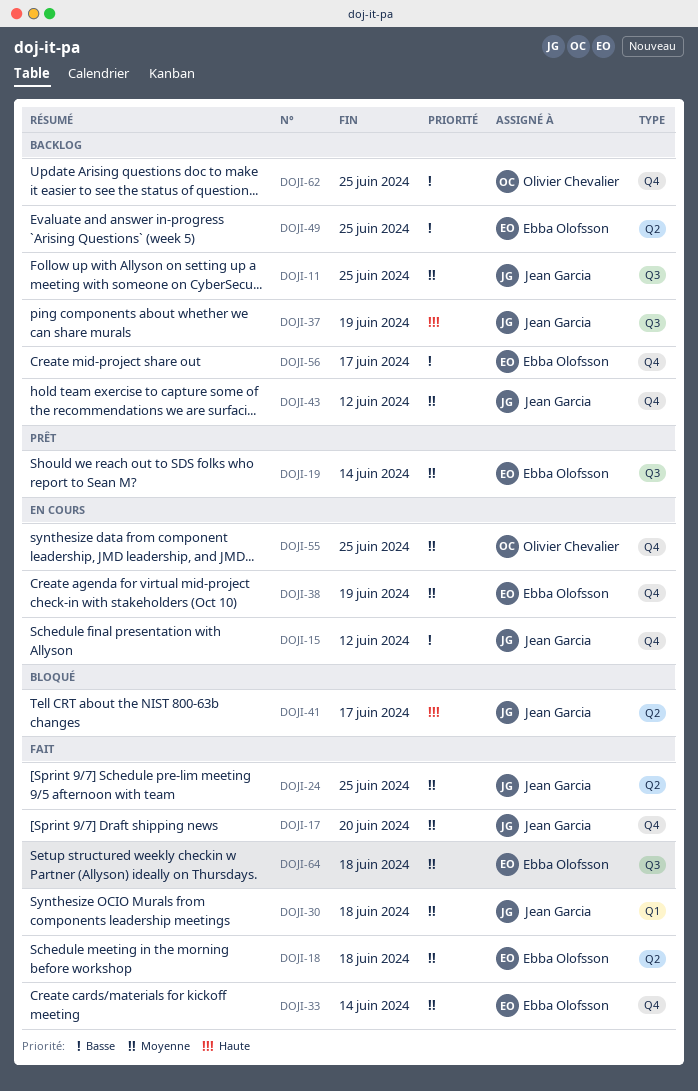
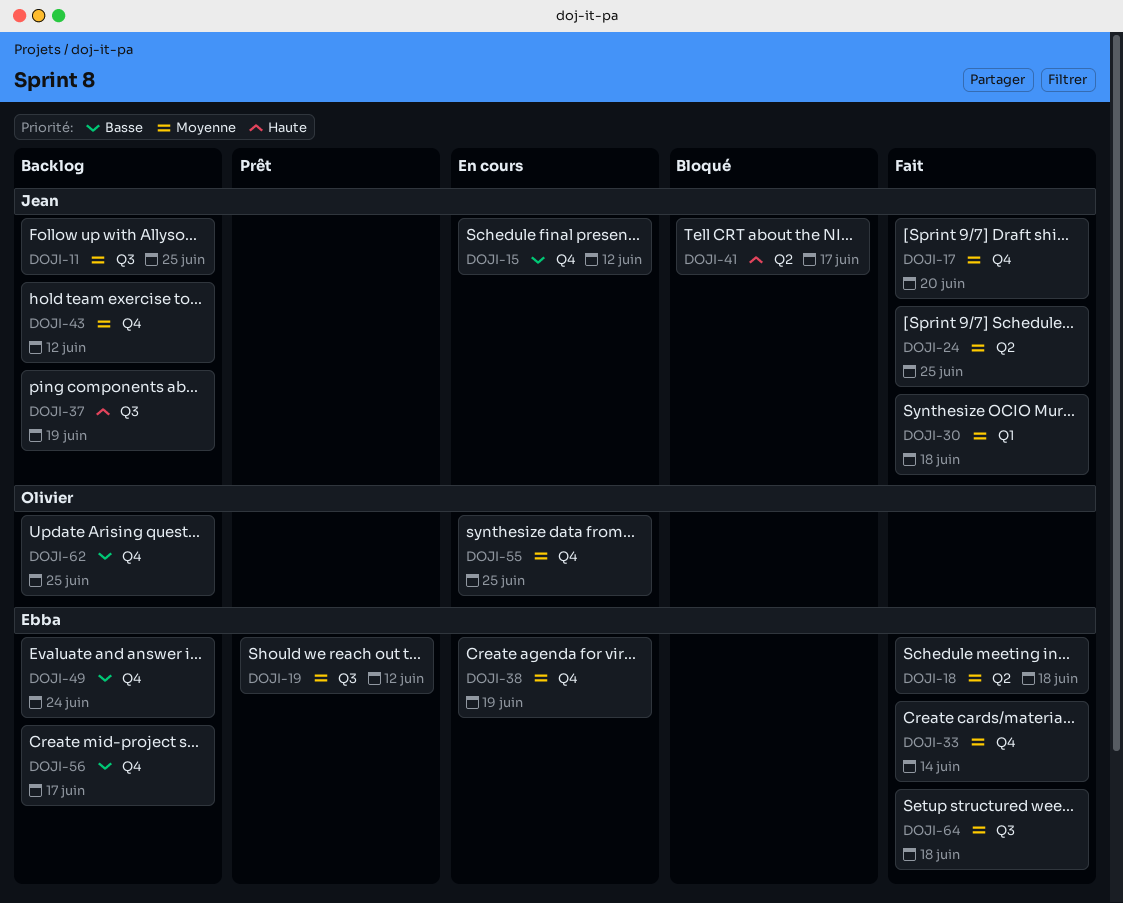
DOJI-19, due: Jun 14 -> Jun 12
DOJI-49, label: Q2 -> Q4
DOJI-49, due: Jun 25 -> Jun 24

